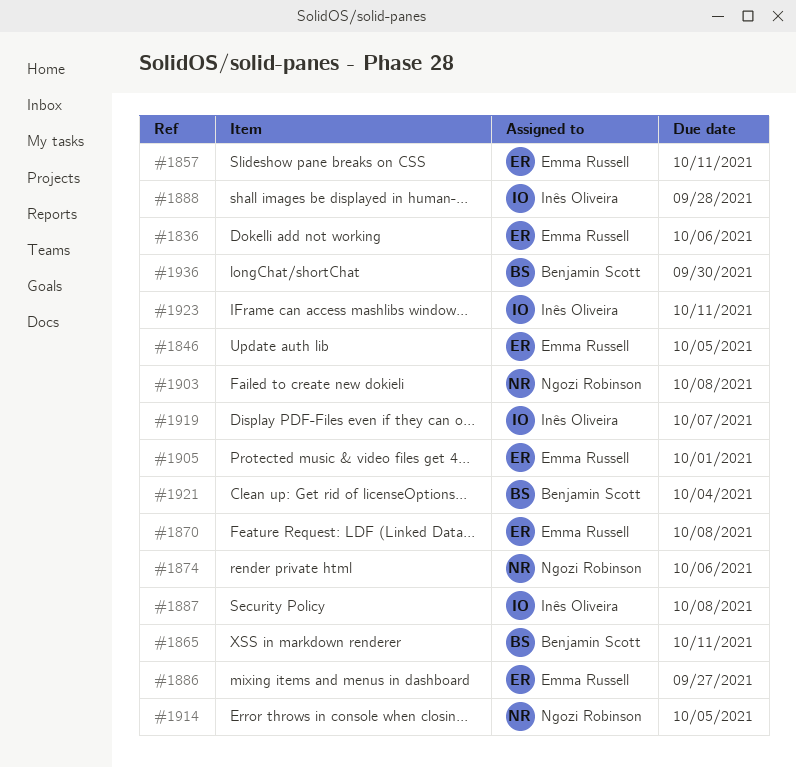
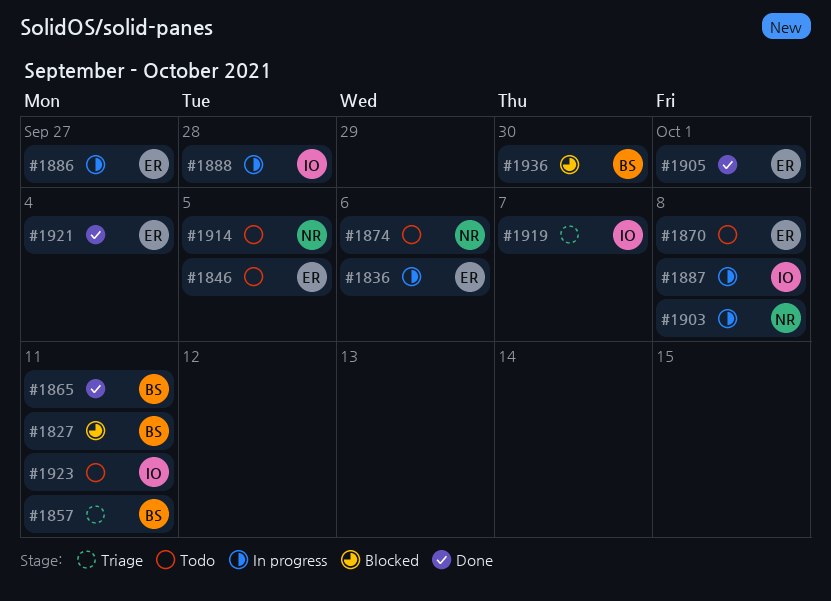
#1827: none -> present
#1857, owner: Emma Russell -> Benjamin Scott
#1921, owner: Benjamin Scott -> Emma Russell

